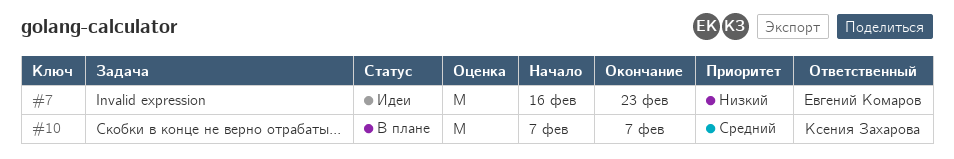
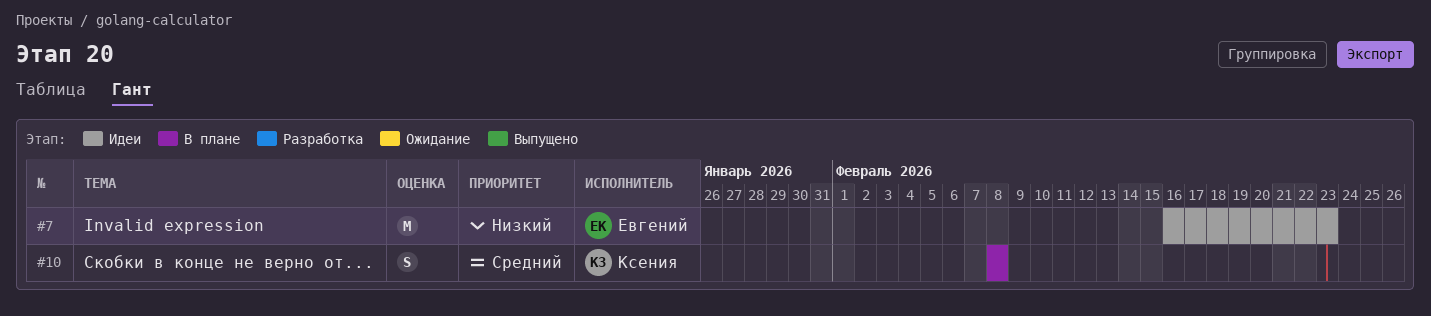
#10, estimate: M -> S
#10, start: Feb 7 -> Feb 8
#10, due: Feb 7 -> Feb 8

